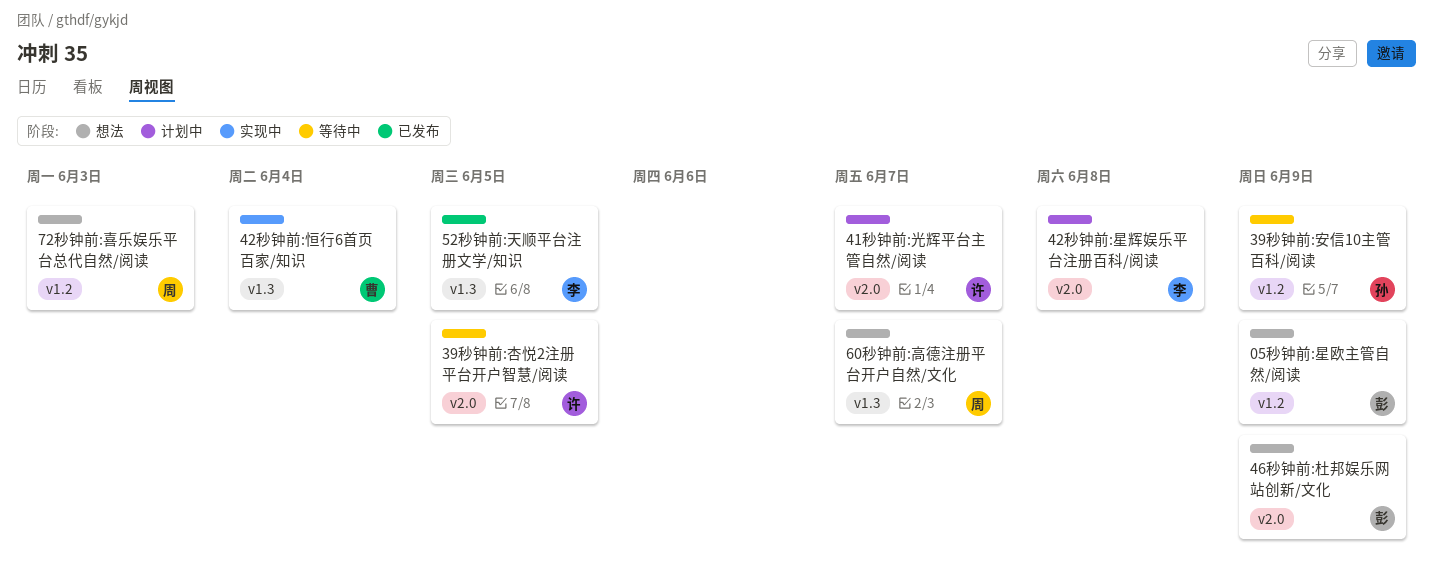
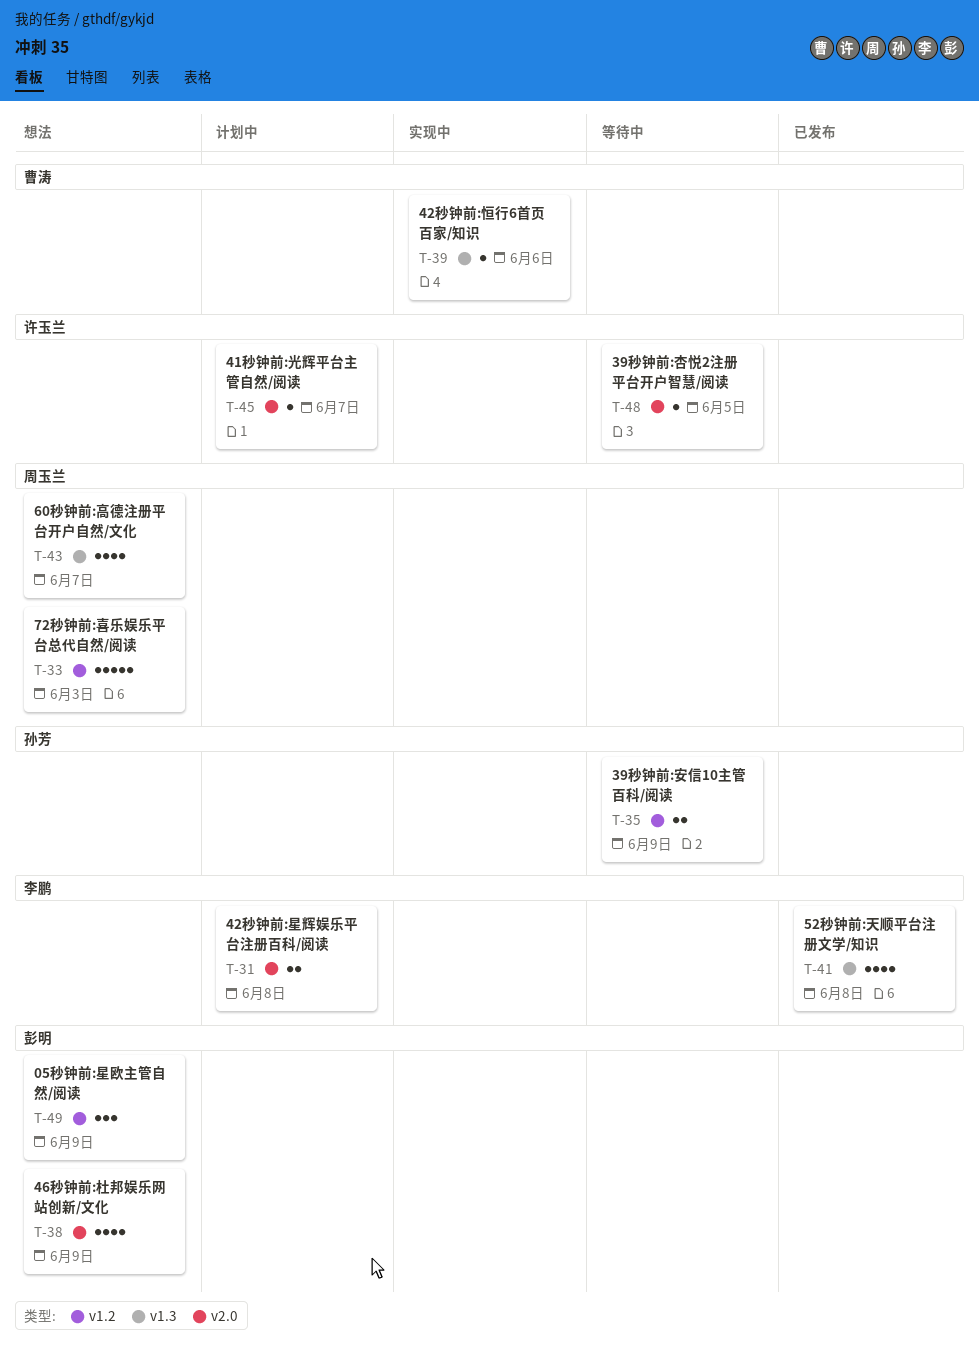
42秒钟前:恒行6首页百家/知识, due: Jun 4 -> Jun 6
52秒钟前:天顺平台注册文学/知识, due: Jun 5 -> Jun 8

